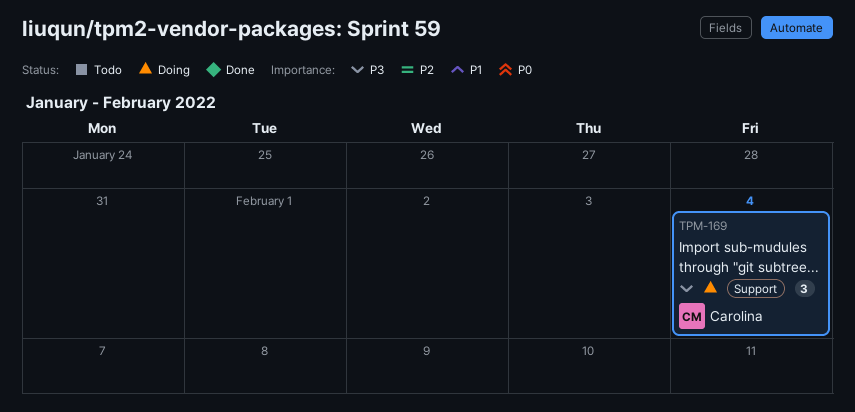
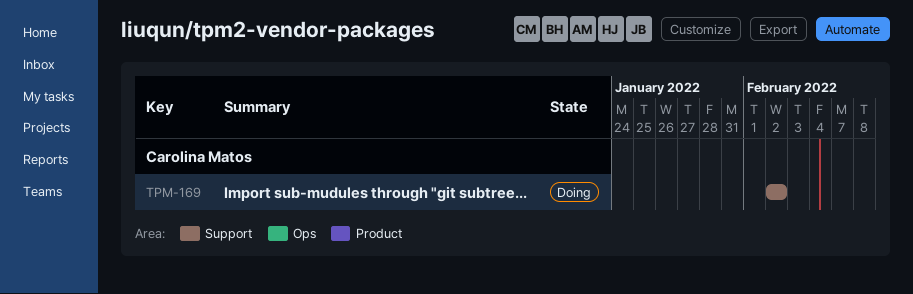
TPM-169, due: Feb 4 -> Feb 2

